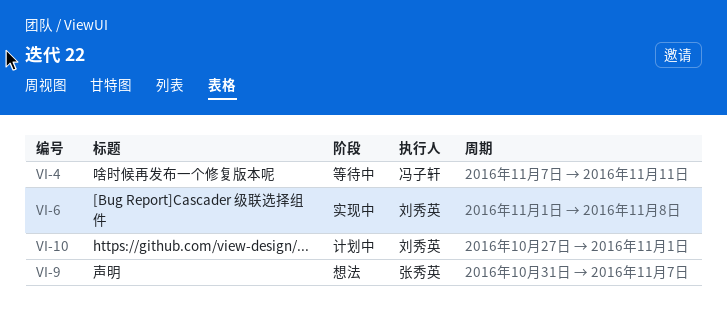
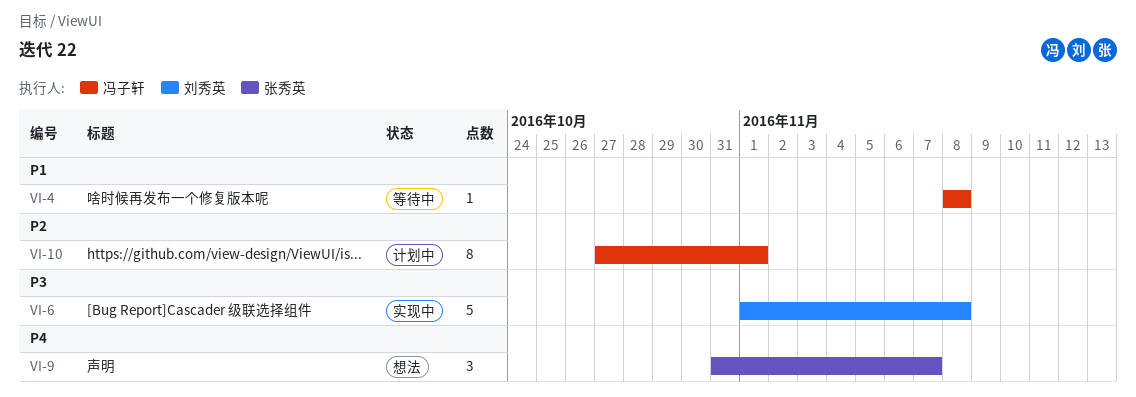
VI-4, start: Nov 7 -> Nov 8
VI-4, due: Nov 11 -> Nov 8
VI-10, owner: 刘秀英 -> 冯子轩

